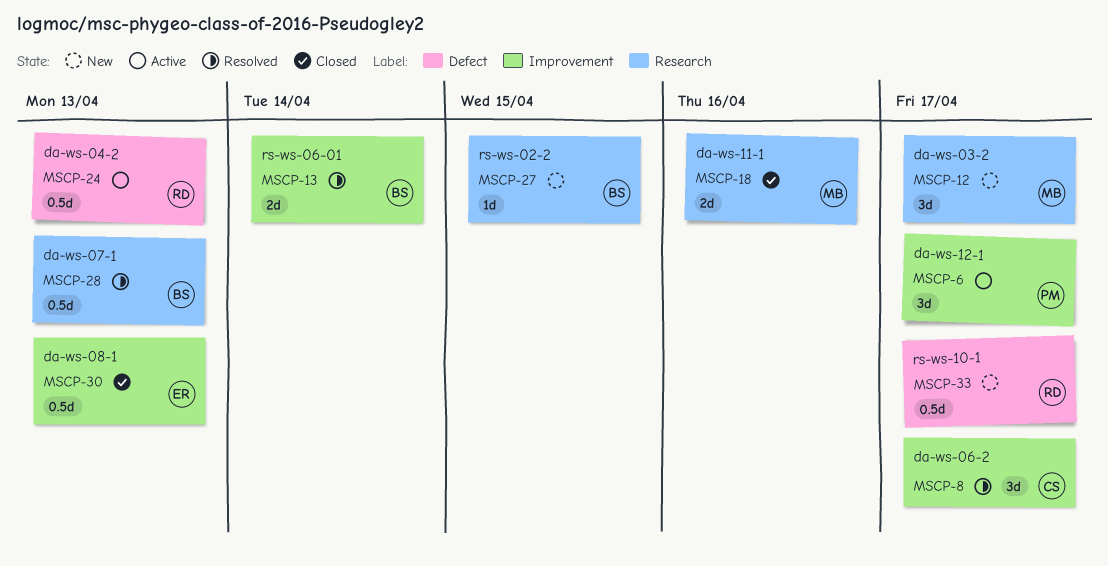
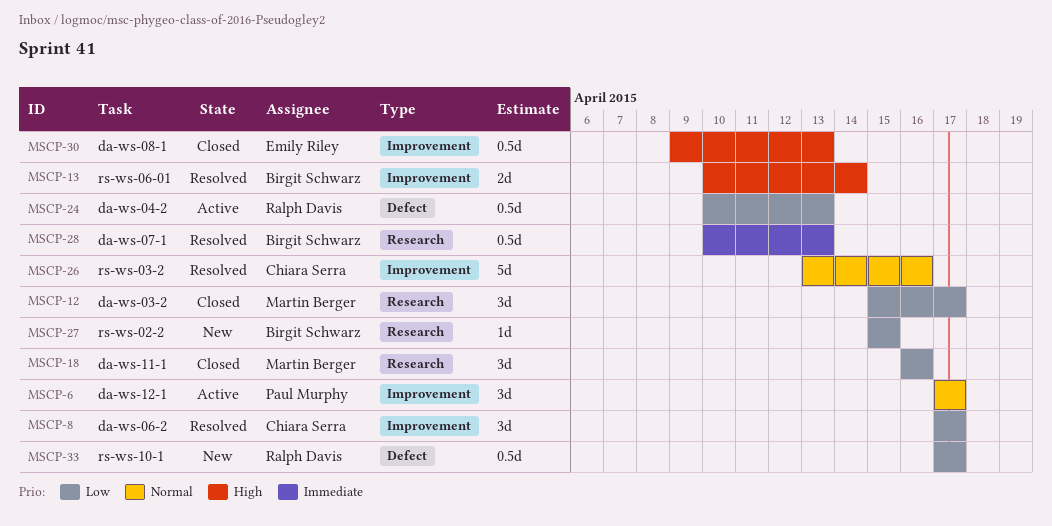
MSCP-12, status: New -> Closed
MSCP-18, estimate: 2d -> 3d
MSCP-26: none -> present

